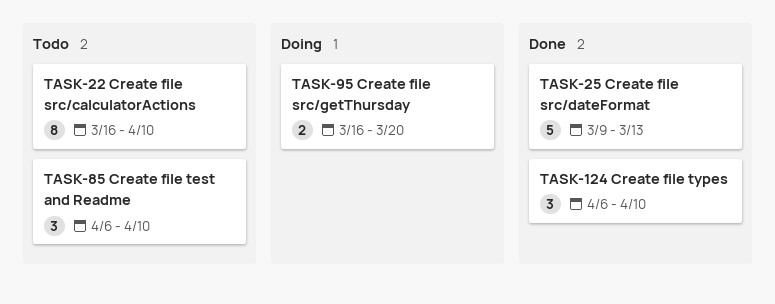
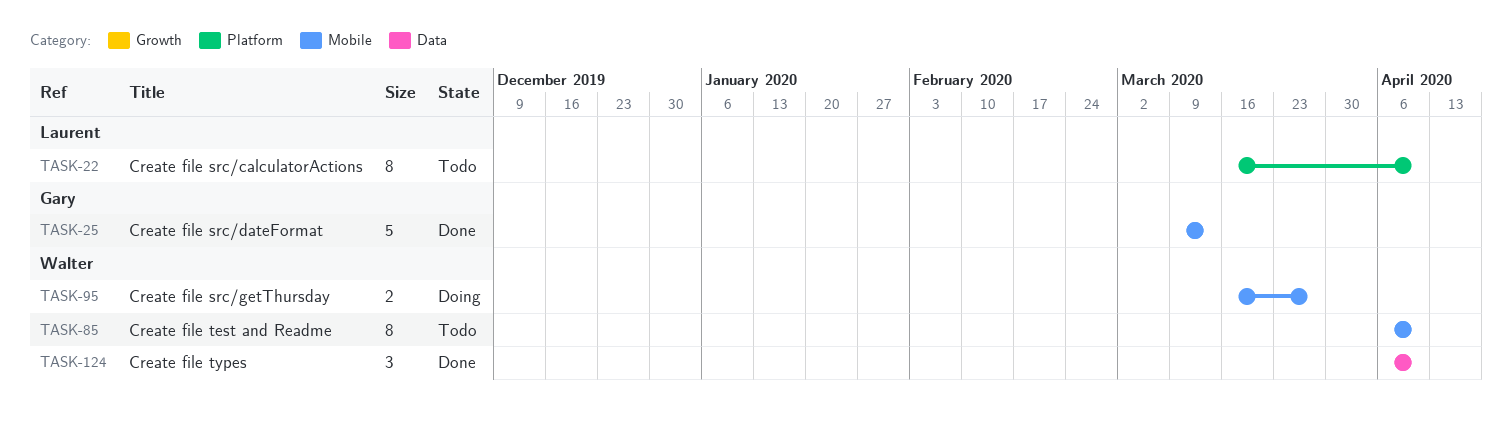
TASK-85, estimate: 3 -> 8
TASK-95, due: Mar 20 -> Mar 27

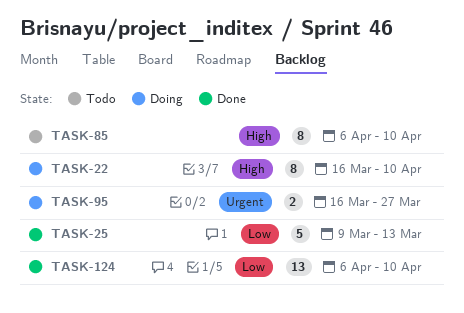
TASK-22, status: Todo -> Doing
TASK-124, estimate: 3 -> 13

